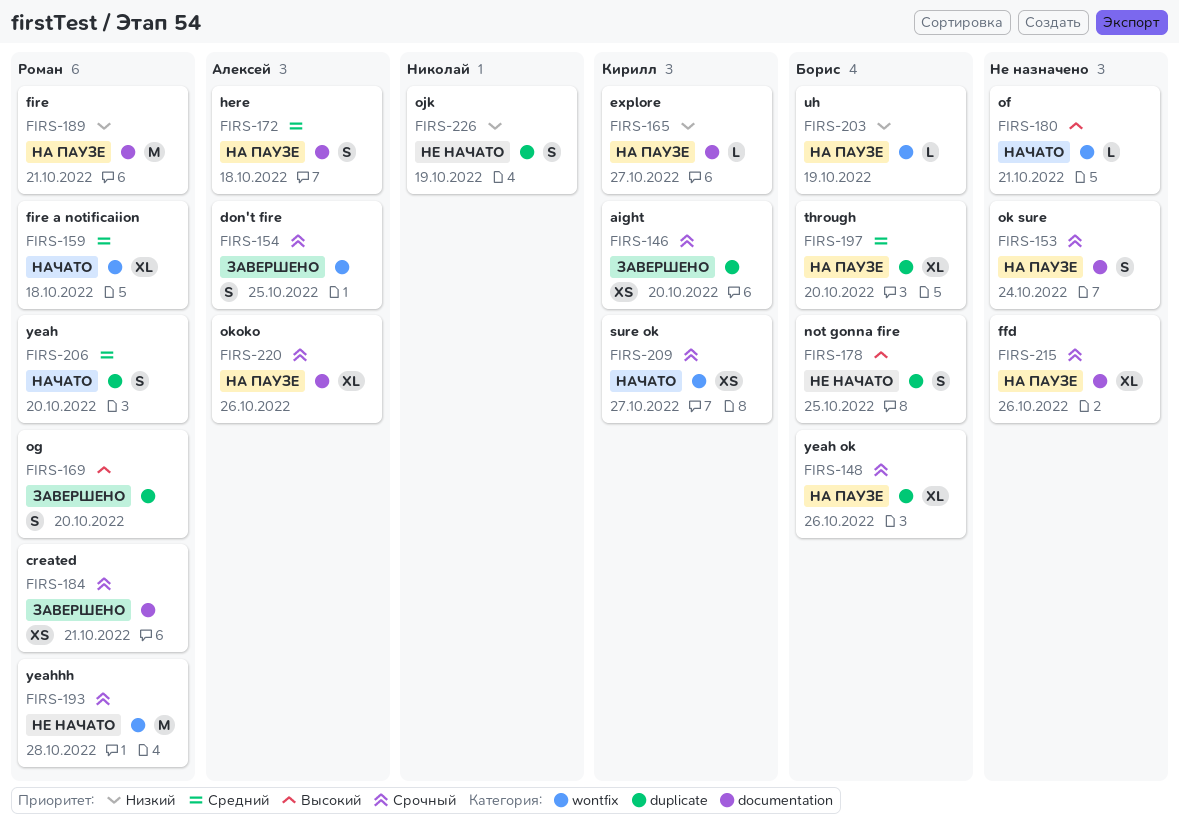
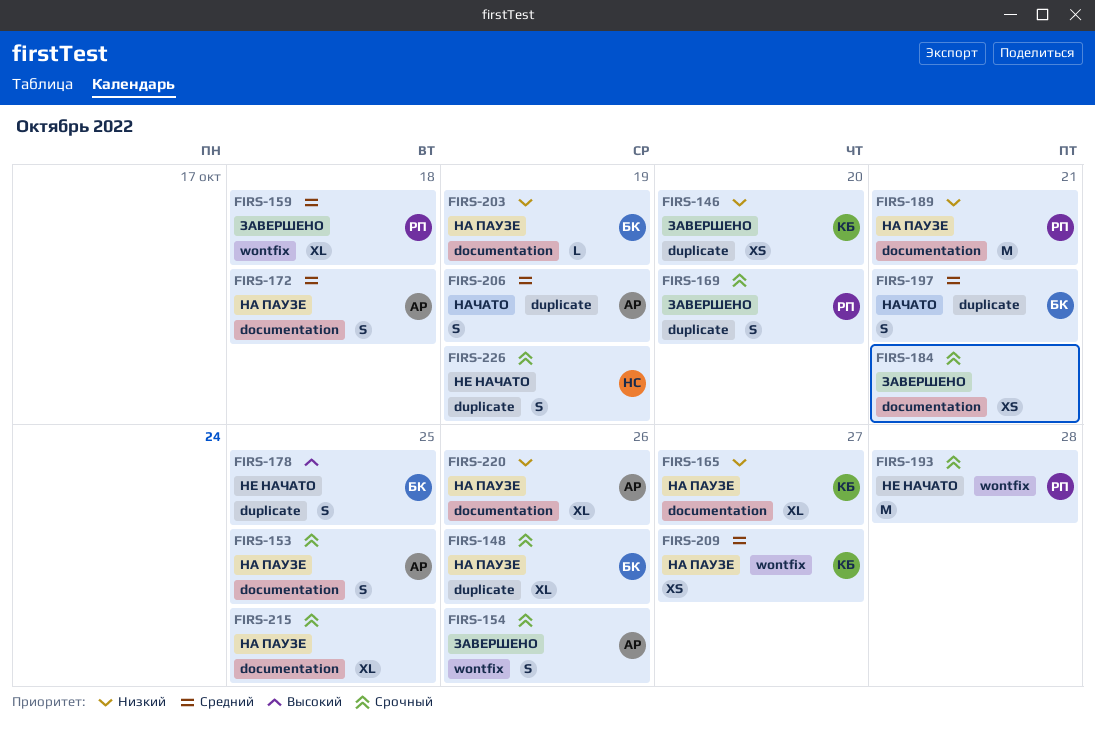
FIRS-146, priority: Срочный -> Низкий
FIRS-153, owner: none -> Алексей
FIRS-153, due: Oct 24 -> Oct 25
FIRS-154, due: Oct 25 -> Oct 26
FIRS-159, status: Начато -> Завершено
FIRS-165, estimate: L -> XL
FIRS-169, priority: Высокий -> Срочный
FIRS-180: present -> none
FIRS-184, owner: Роман -> none
FIRS-197, status: На паузе -> Начато
FIRS-197, estimate: XL -> S
FIRS-197, due: Oct 20 -> Oct 21
FIRS-203, label: wontfix -> documentation
FIRS-206, owner: Роман -> Алексей
FIRS-206, due: Oct 20 -> Oct 19
FIRS-209, status: Начато -> На паузе
FIRS-209, priority: Срочный -> Средний
FIRS-215, due: Oct 26 -> Oct 25
FIRS-220, priority: Срочный -> Низкий
FIRS-226, priority: Низкий -> Срочный

